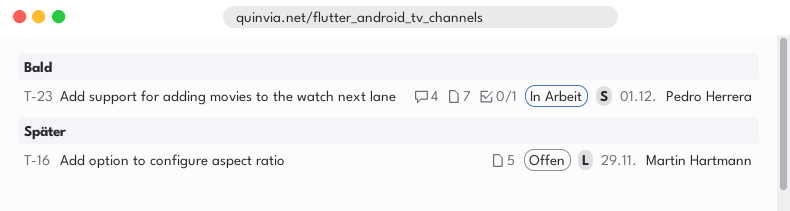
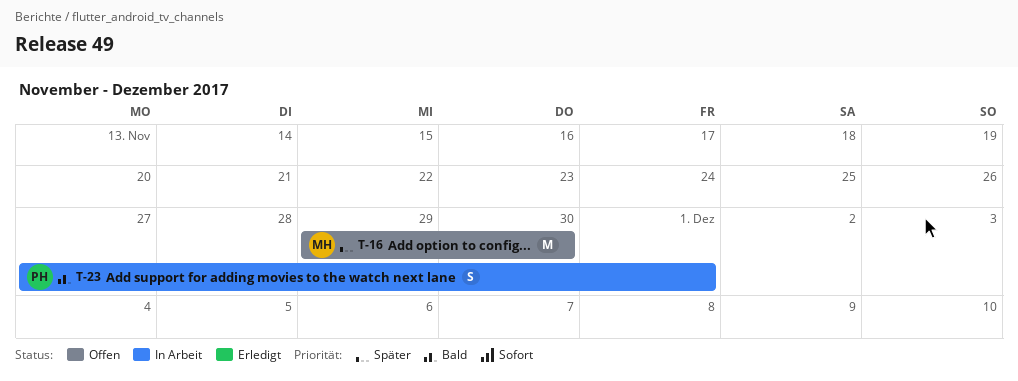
T-16, estimate: L -> M
T-16, due: Nov 29 -> Nov 30

